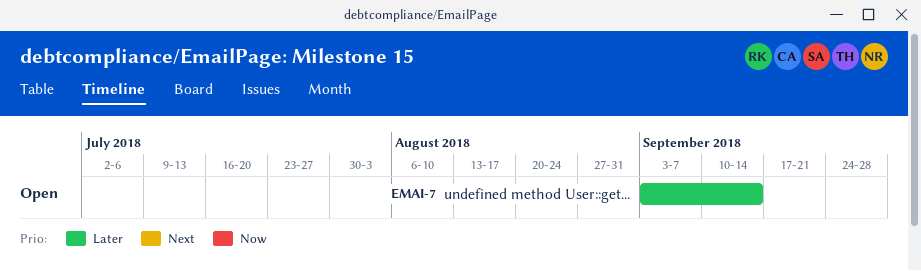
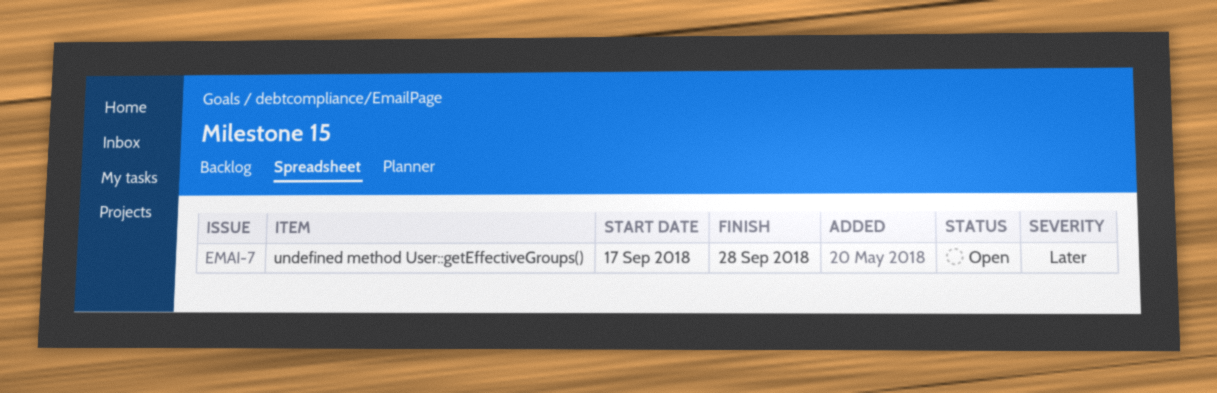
EMAI-7, start: Sep 3 -> Sep 17
EMAI-7, due: Sep 14 -> Sep 28

